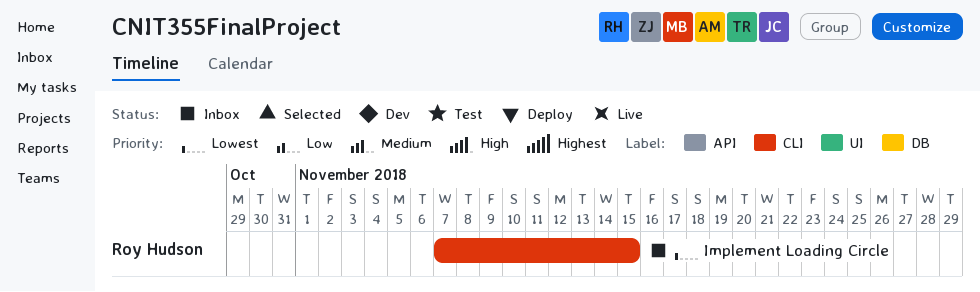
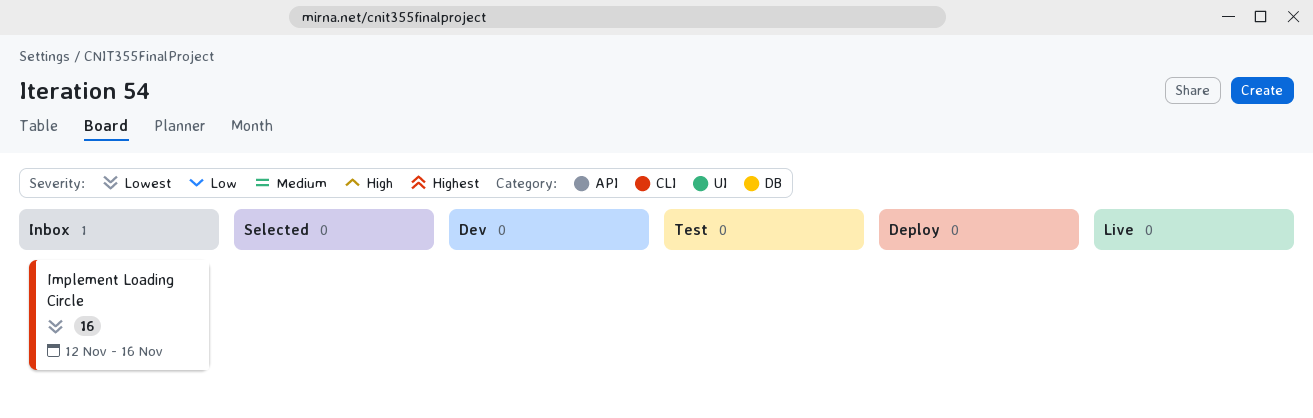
Implement Loading Circle, start: Nov 7 -> Nov 12
Implement Loading Circle, due: Nov 15 -> Nov 16

